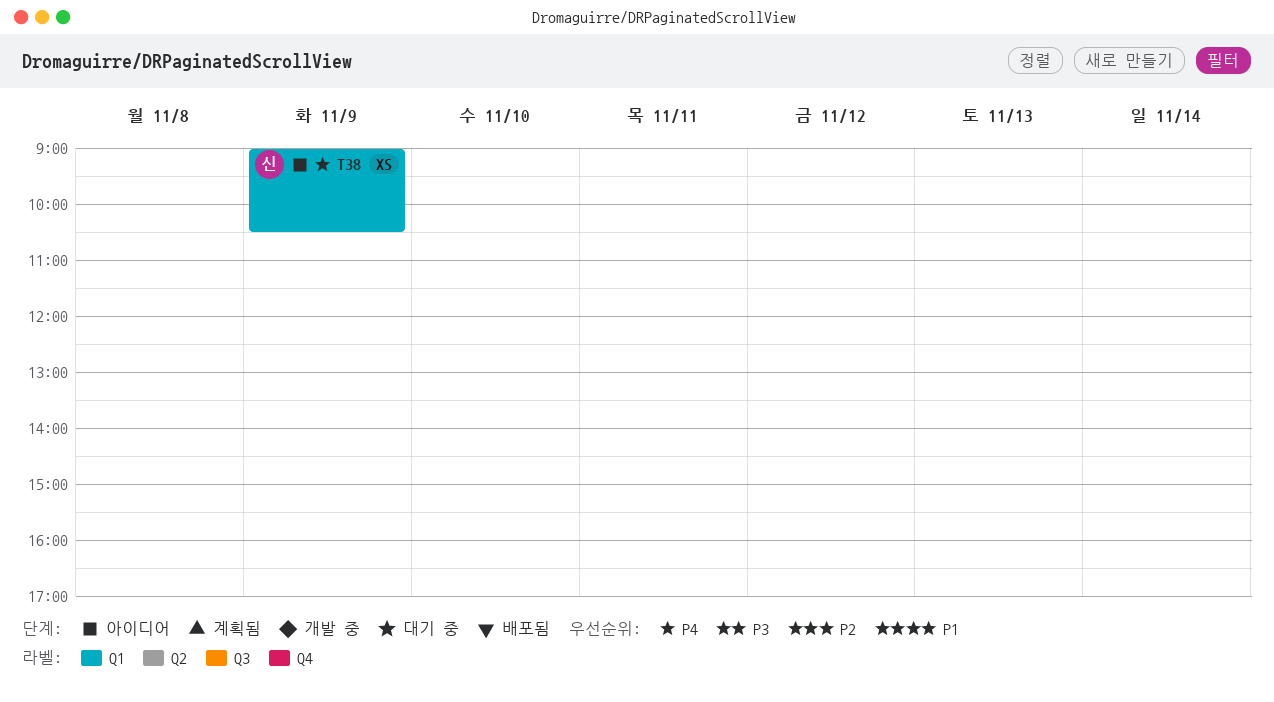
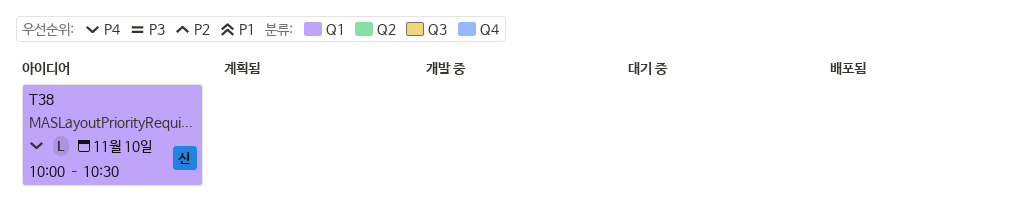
T38, estimate: XS -> L
T38, day: Nov 9 -> Nov 10
T38, begins: 09:00 -> 10:00

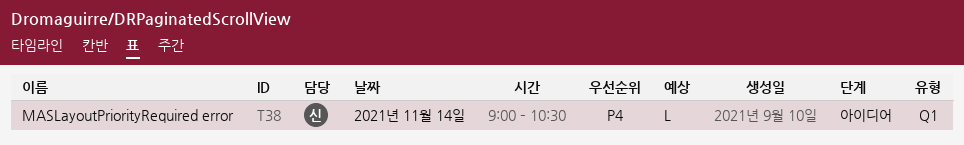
T38, day: Nov 10 -> Nov 14
T38, begins: 10:00 -> 09:00

